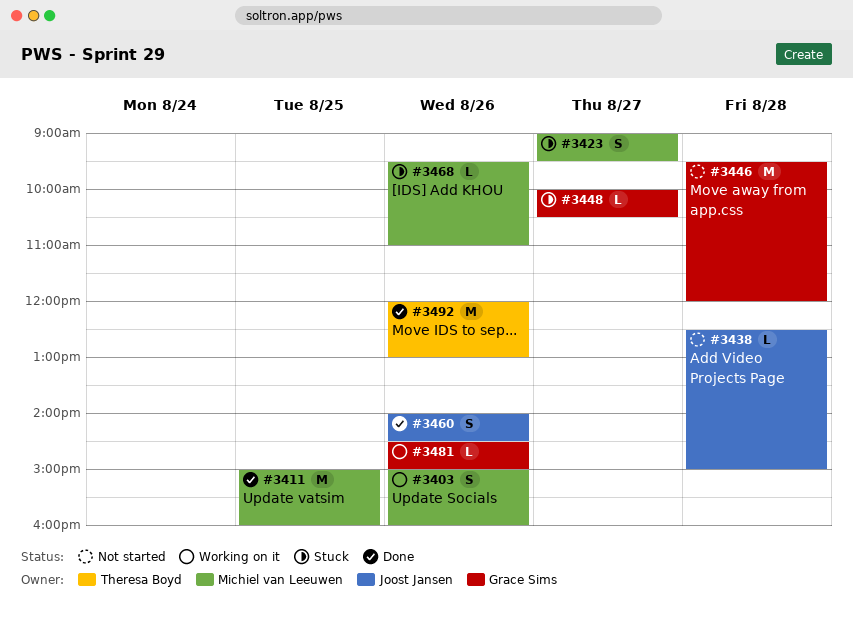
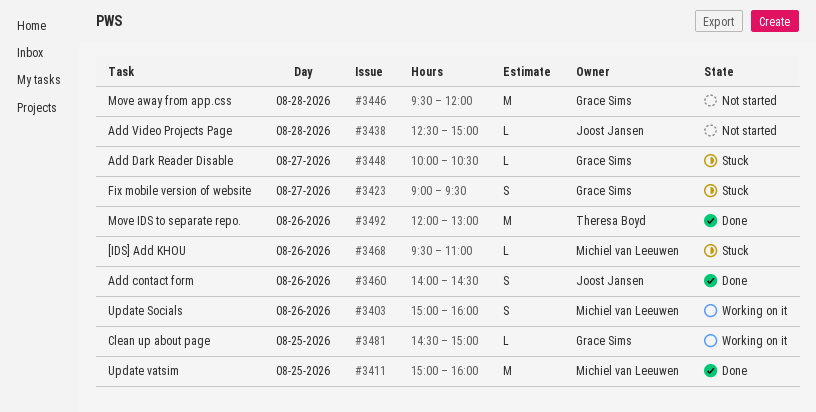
#3423, owner: Michiel van Leeuwen -> Grace Sims
#3481, day: Aug 26 -> Aug 25

